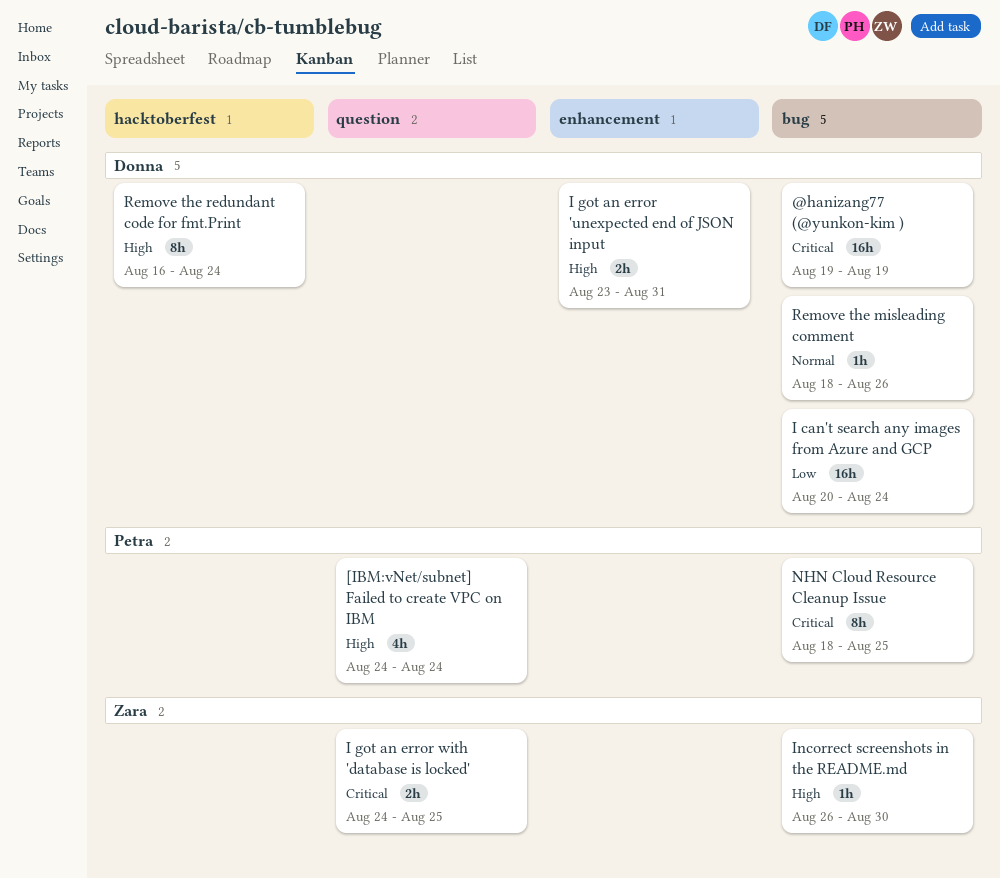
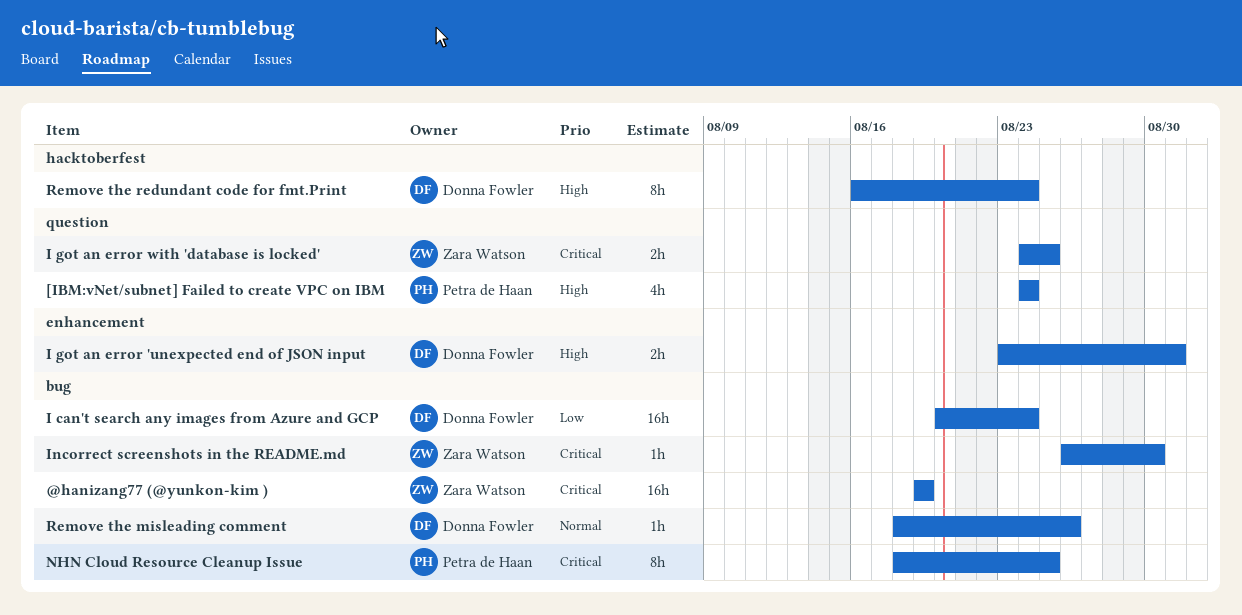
@hanizang77 (@yunkon-kim ), owner: Donna Fowler -> Zara Watson
Incorrect screenshots in the README.md, priority: High -> Critical

